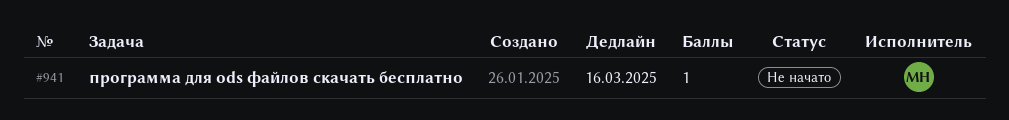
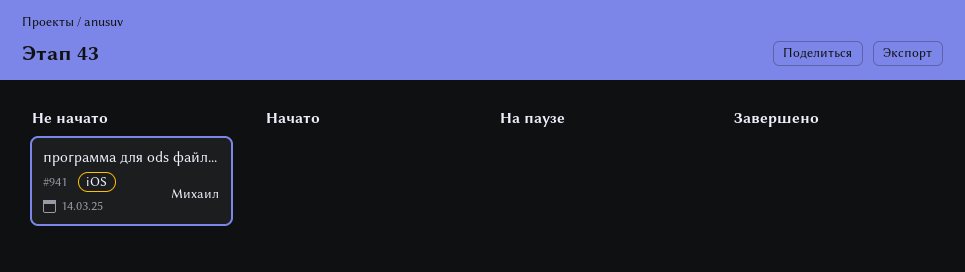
#941, due: Mar 16 -> Mar 14

